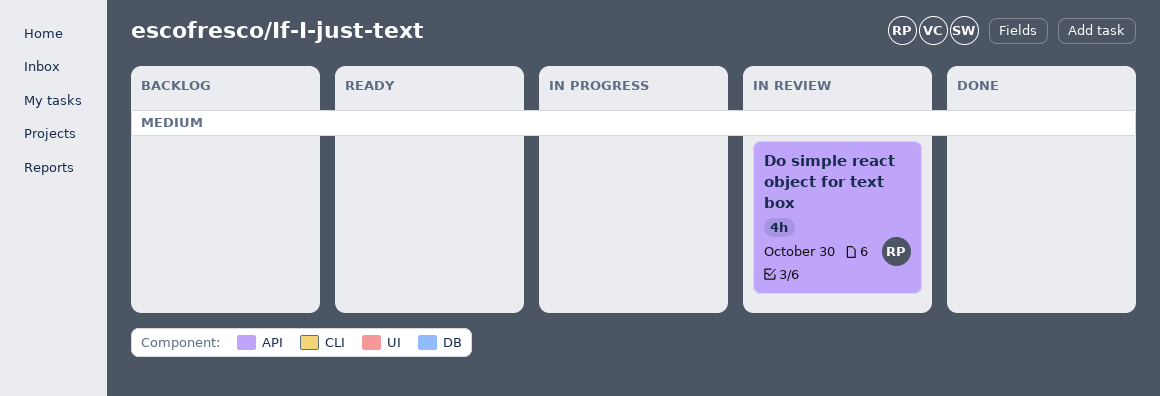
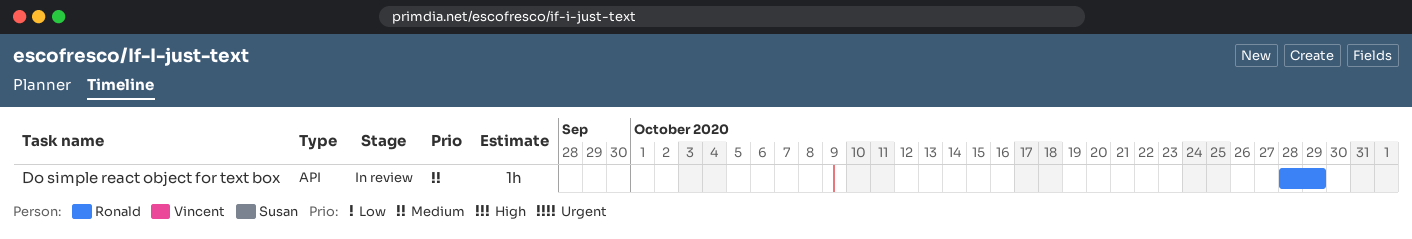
Do simple react object for text box, estimate: 4h -> 1h
Do simple react object for text box, due: Oct 30 -> Oct 29

